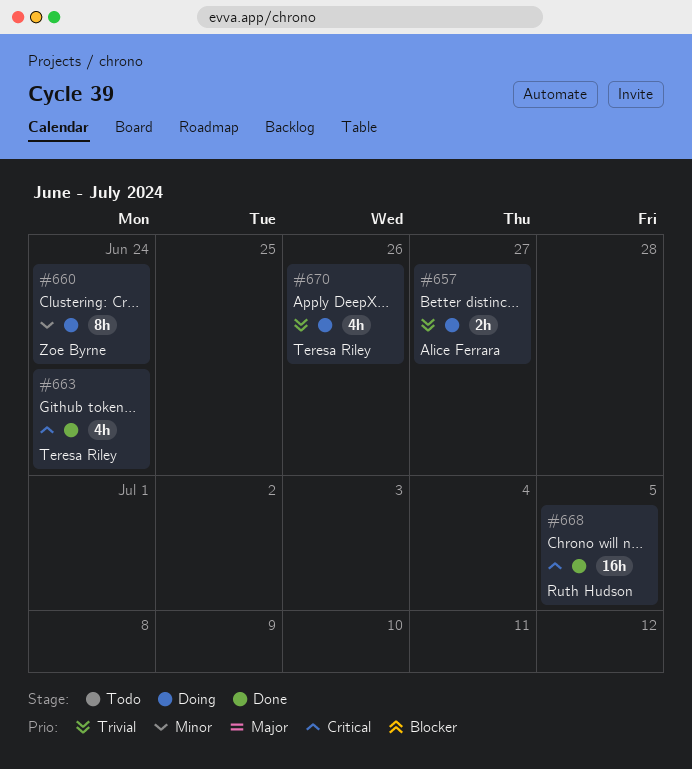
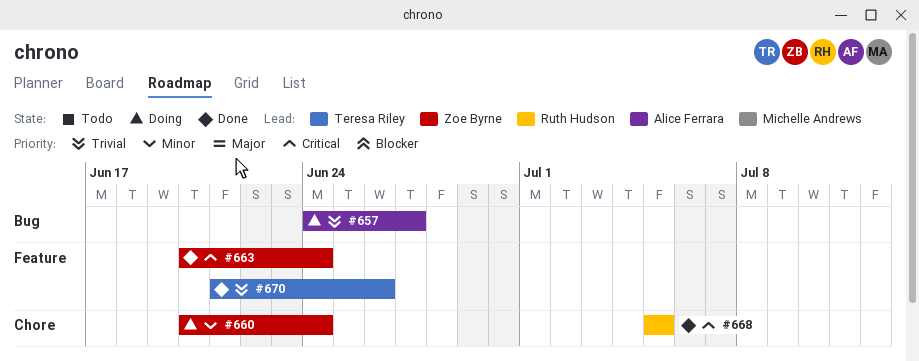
#663, owner: Teresa Riley -> Zoe Byrne
#670, status: Doing -> Done

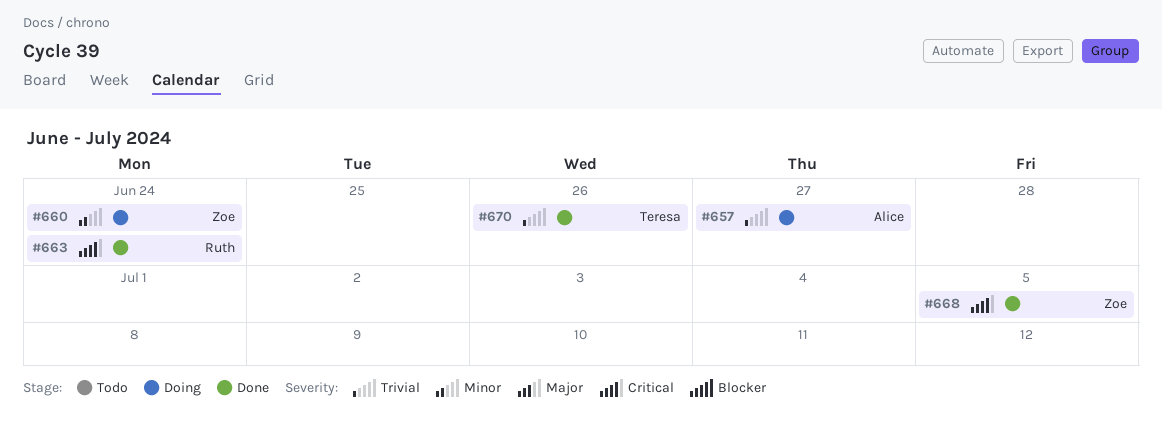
#663, owner: Zoe Byrne -> Ruth Hudson
#668, owner: Ruth Hudson -> Zoe Byrne

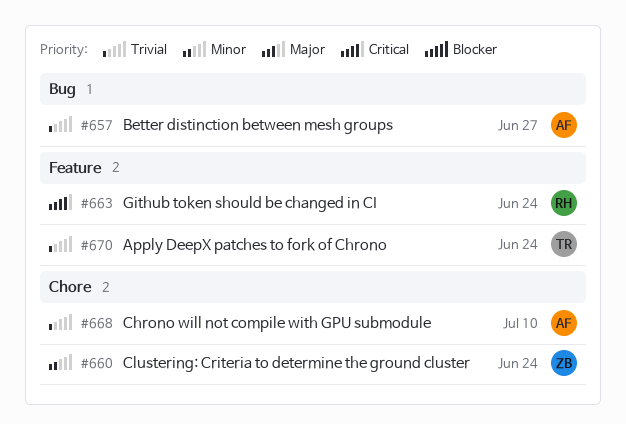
#668, owner: Zoe -> Alice
#668, priority: Critical -> Trivial
#668, due: Jul 5 -> Jul 10
#670, due: Jun 26 -> Jun 24

